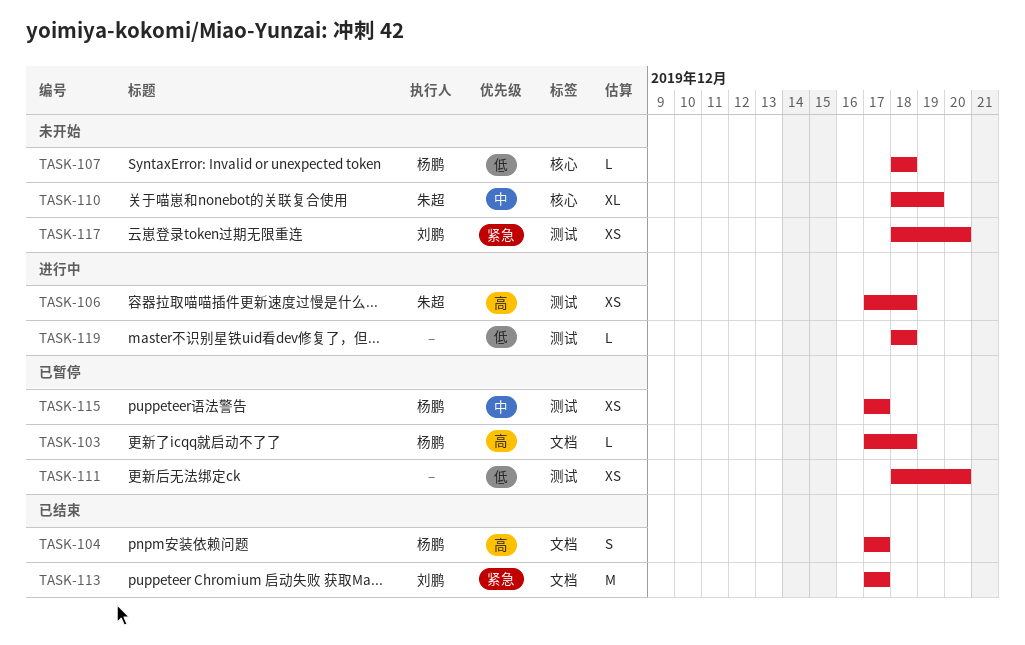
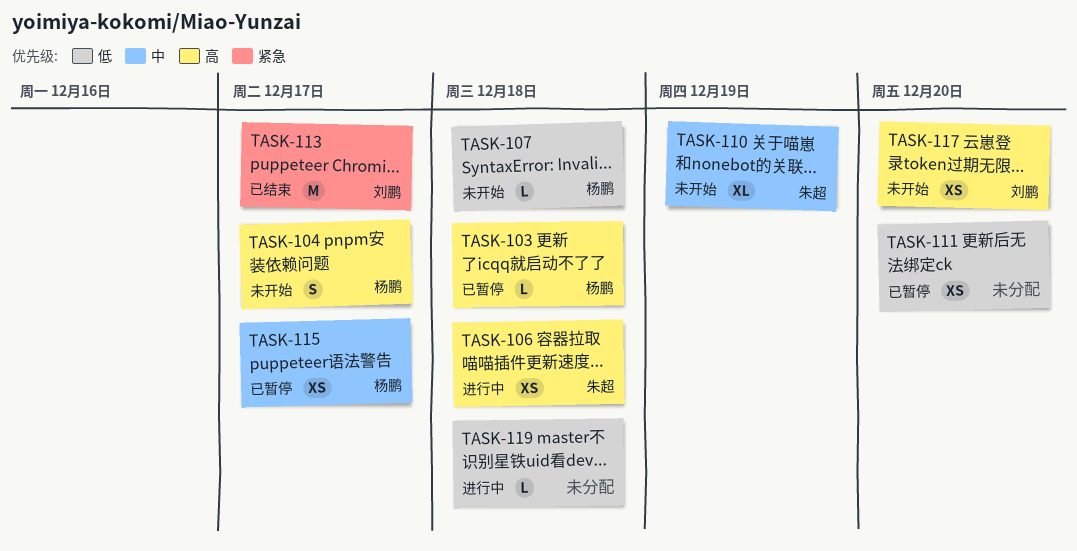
TASK-104, status: 已结束 -> 未开始
TASK-117, priority: 紧急 -> 高

